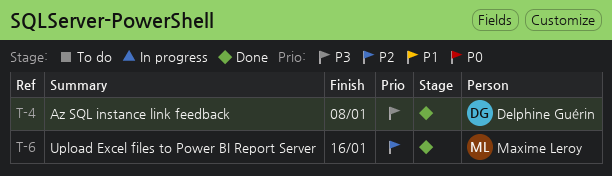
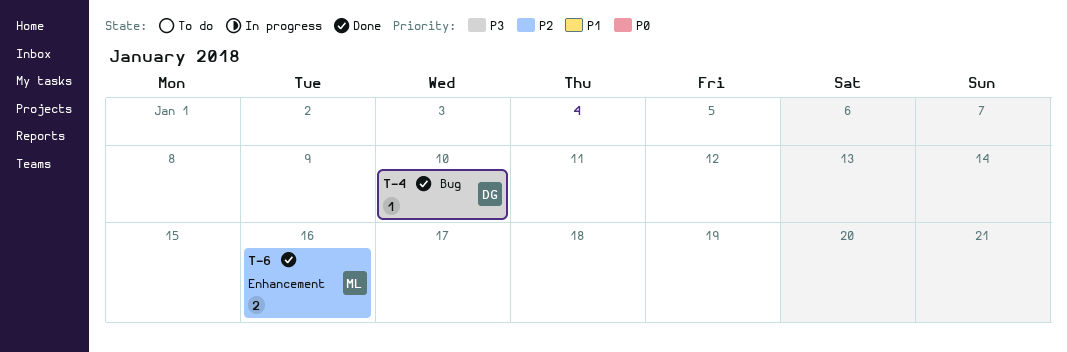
T-4, due: Jan 8 -> Jan 10

